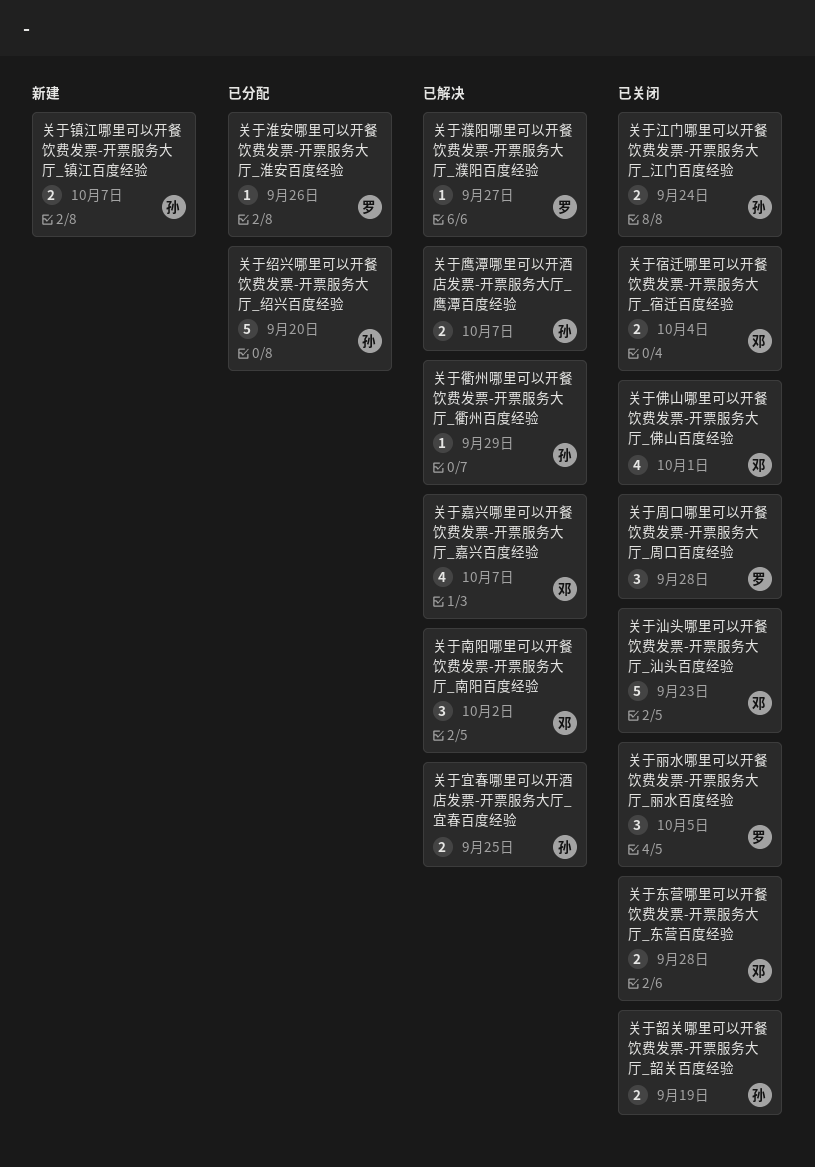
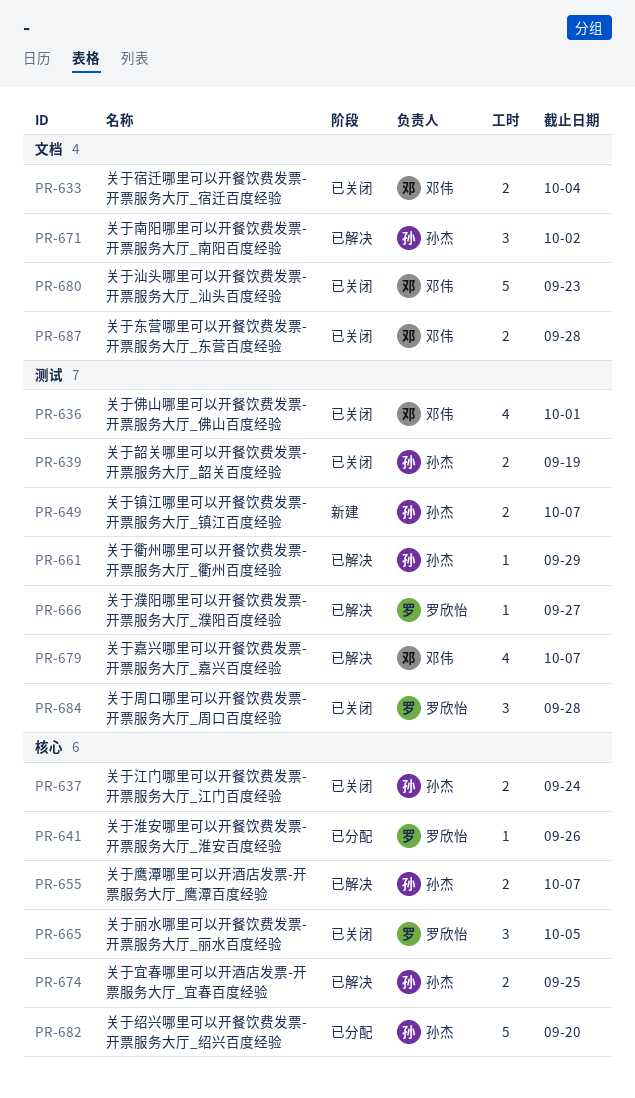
关于南阳哪里可以开餐饮费发票-开票服务大厅_南阳百度经验, owner: 邓伟 -> 孙杰

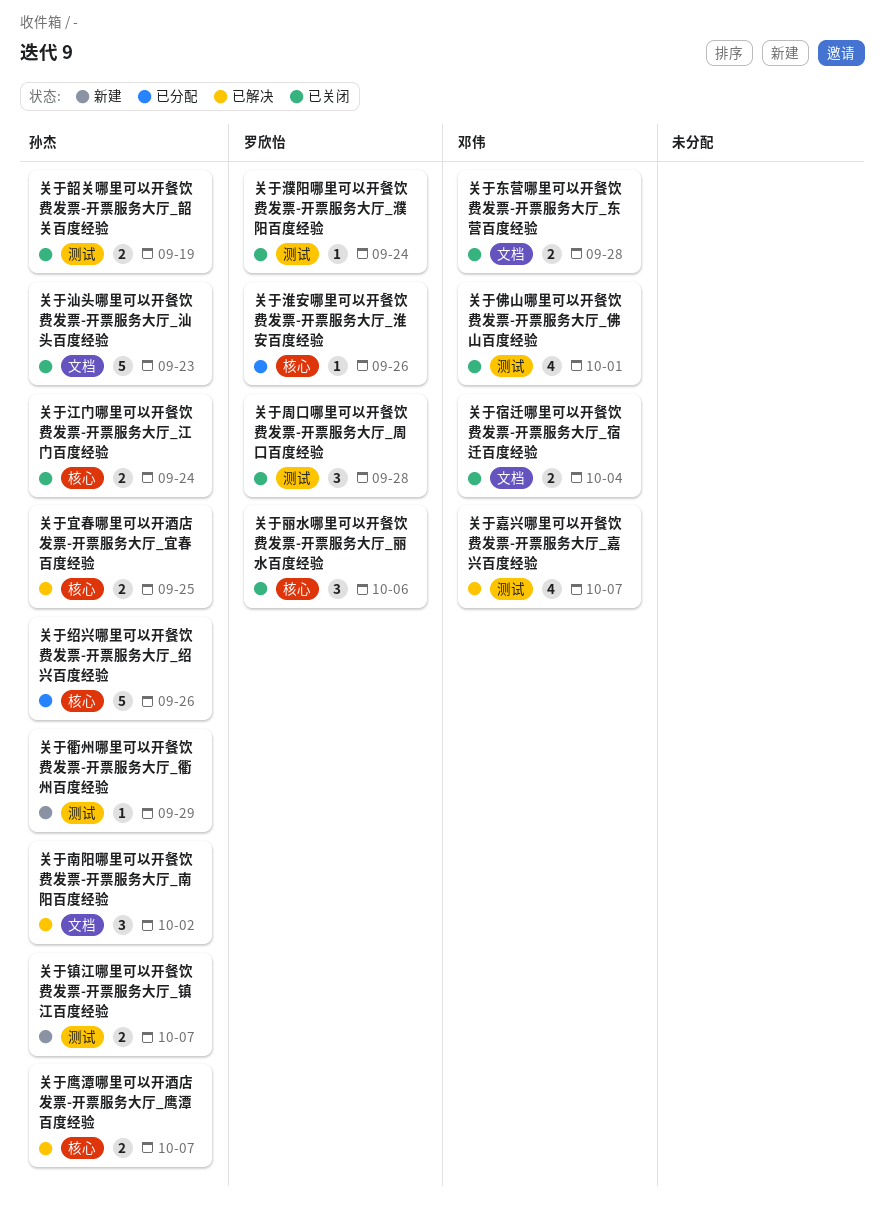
关于丽水哪里可以开餐饮费发票-开票服务大厅_丽水百度经验, due: Oct 5 -> Oct 6
关于汕头哪里可以开餐饮费发票-开票服务大厅_汕头百度经验, owner: 邓伟 -> 孙杰
关于濮阳哪里可以开餐饮费发票-开票服务大厅_濮阳百度经验, status: 已解决 -> 已关闭
关于濮阳哪里可以开餐饮费发票-开票服务大厅_濮阳百度经验, due: Sep 27 -> Sep 24
关于绍兴哪里可以开餐饮费发票-开票服务大厅_绍兴百度经验, due: Sep 20 -> Sep 26
关于衢州哪里可以开餐饮费发票-开票服务大厅_衢州百度经验, status: 已解决 -> 新建

